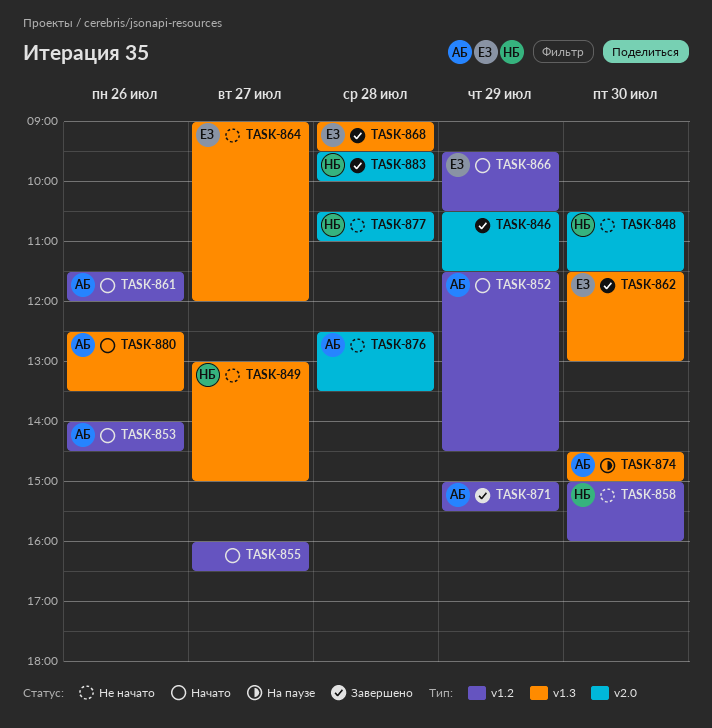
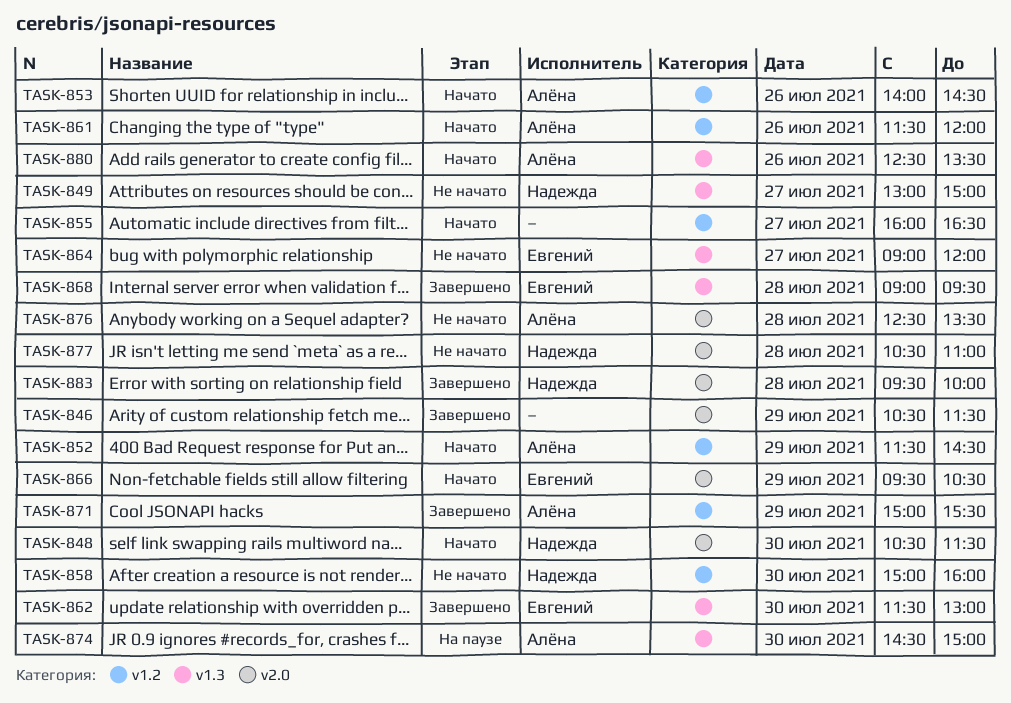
TASK-848, status: Не начато -> Начато
TASK-866, label: v1.2 -> v2.0

